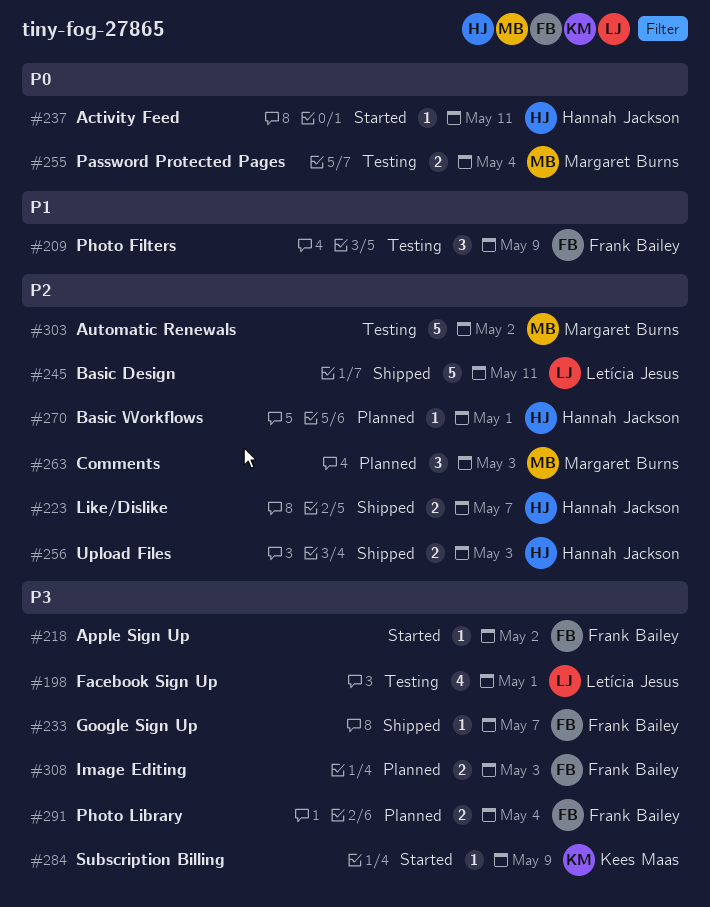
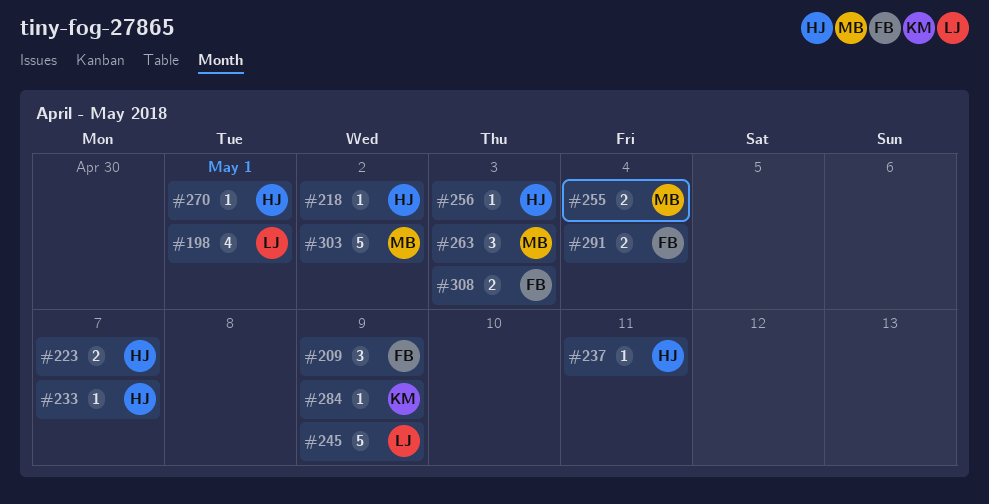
#218, owner: Frank Bailey -> Hannah Jackson
#233, owner: Frank Bailey -> Hannah Jackson
#245, due: May 11 -> May 9
#256, estimate: 2 -> 1

